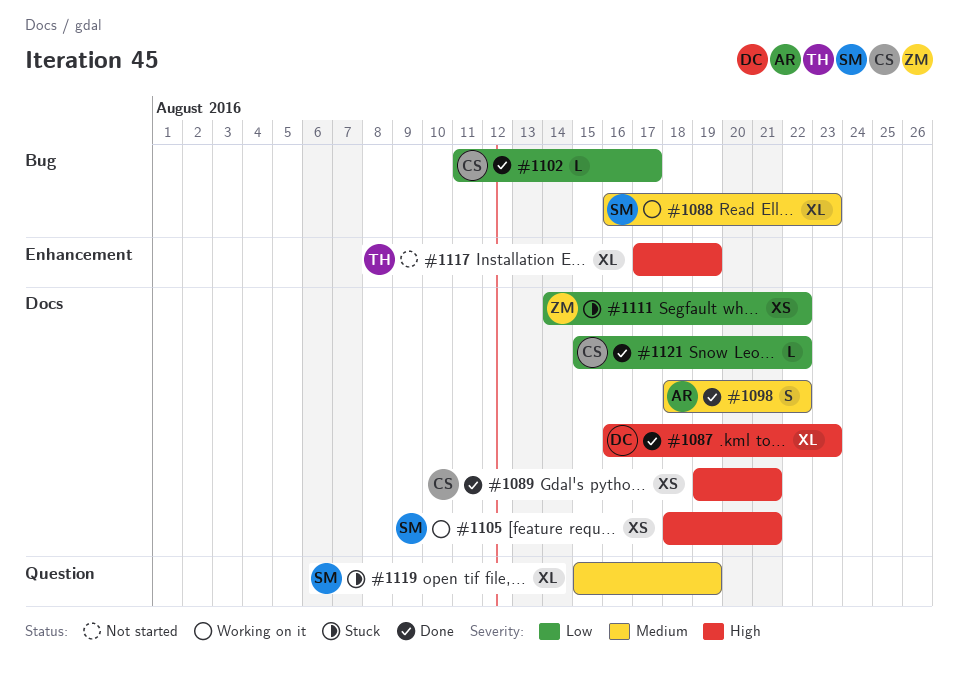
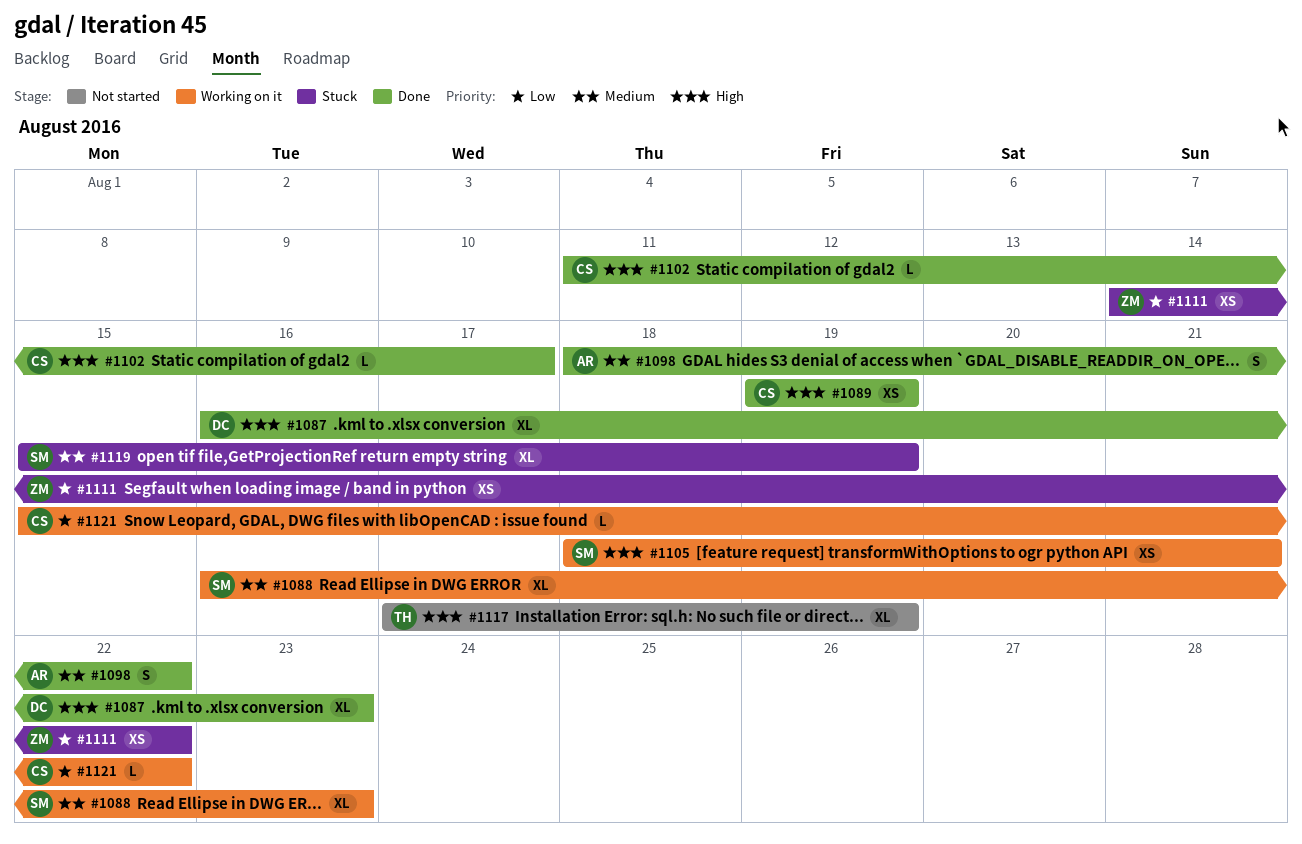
#1089, due: Aug 21 -> Aug 19
#1102, priority: Low -> High
#1121, status: Done -> Working on it

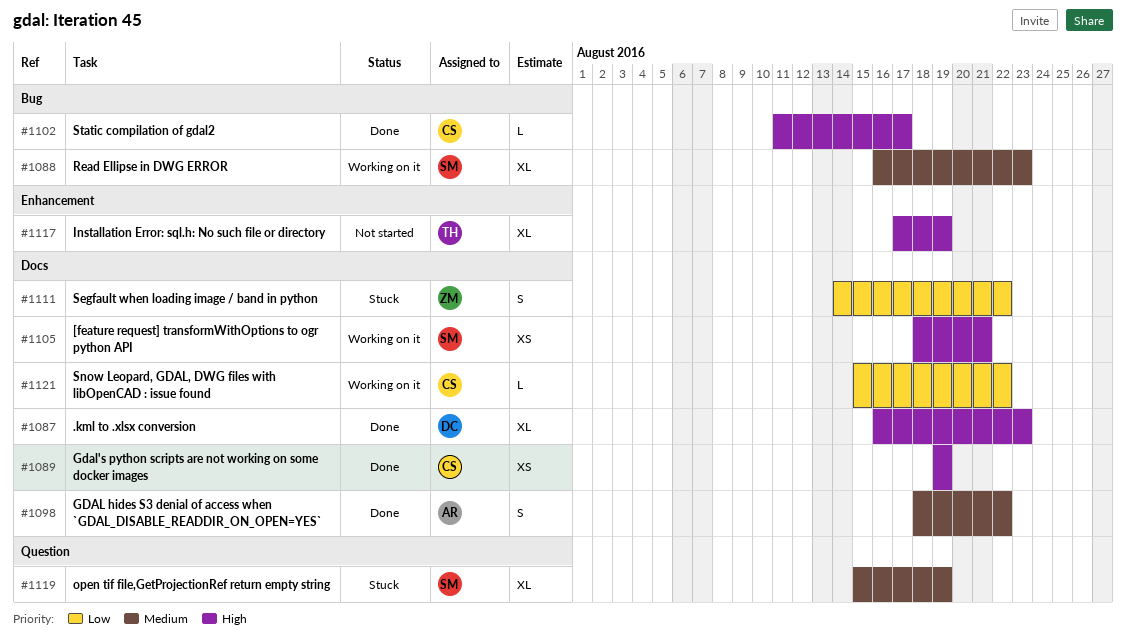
#1111, estimate: XS -> S

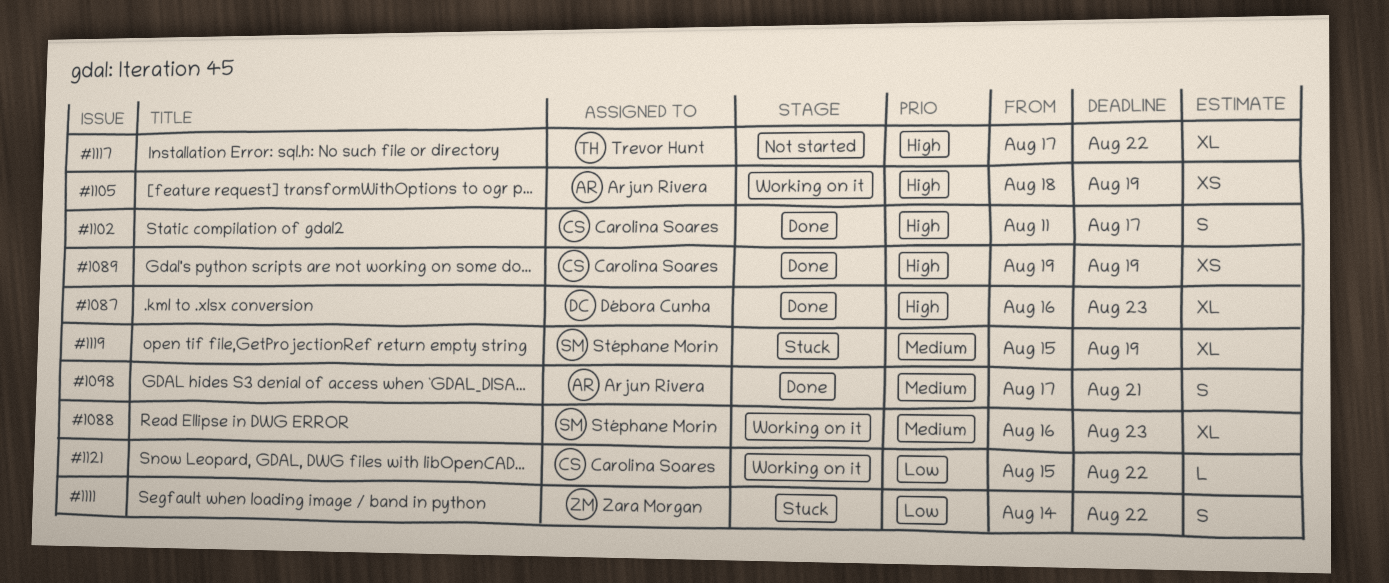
#1098, start: Aug 18 -> Aug 17
#1098, due: Aug 22 -> Aug 21
#1102, estimate: L -> S
#1105, owner: Stéphane Morin -> Arjun Rivera
#1105, due: Aug 21 -> Aug 19
#1117, due: Aug 19 -> Aug 22

